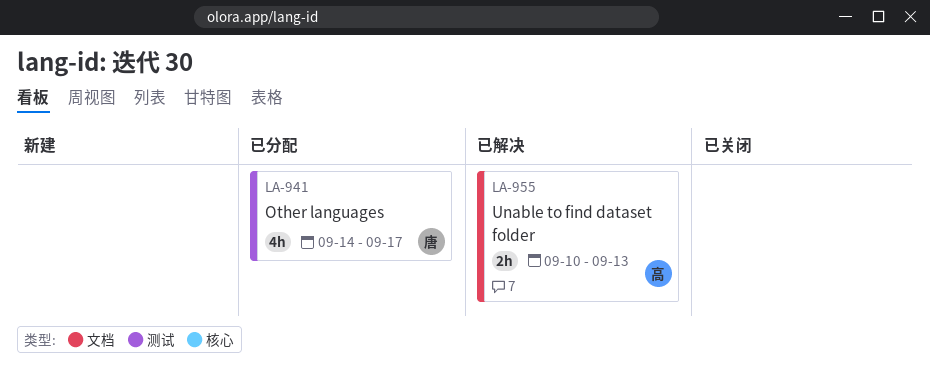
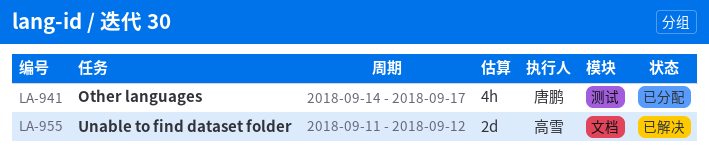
LA-955, estimate: 2h -> 2d
LA-955, start: Sep 10 -> Sep 11
LA-955, due: Sep 13 -> Sep 12

